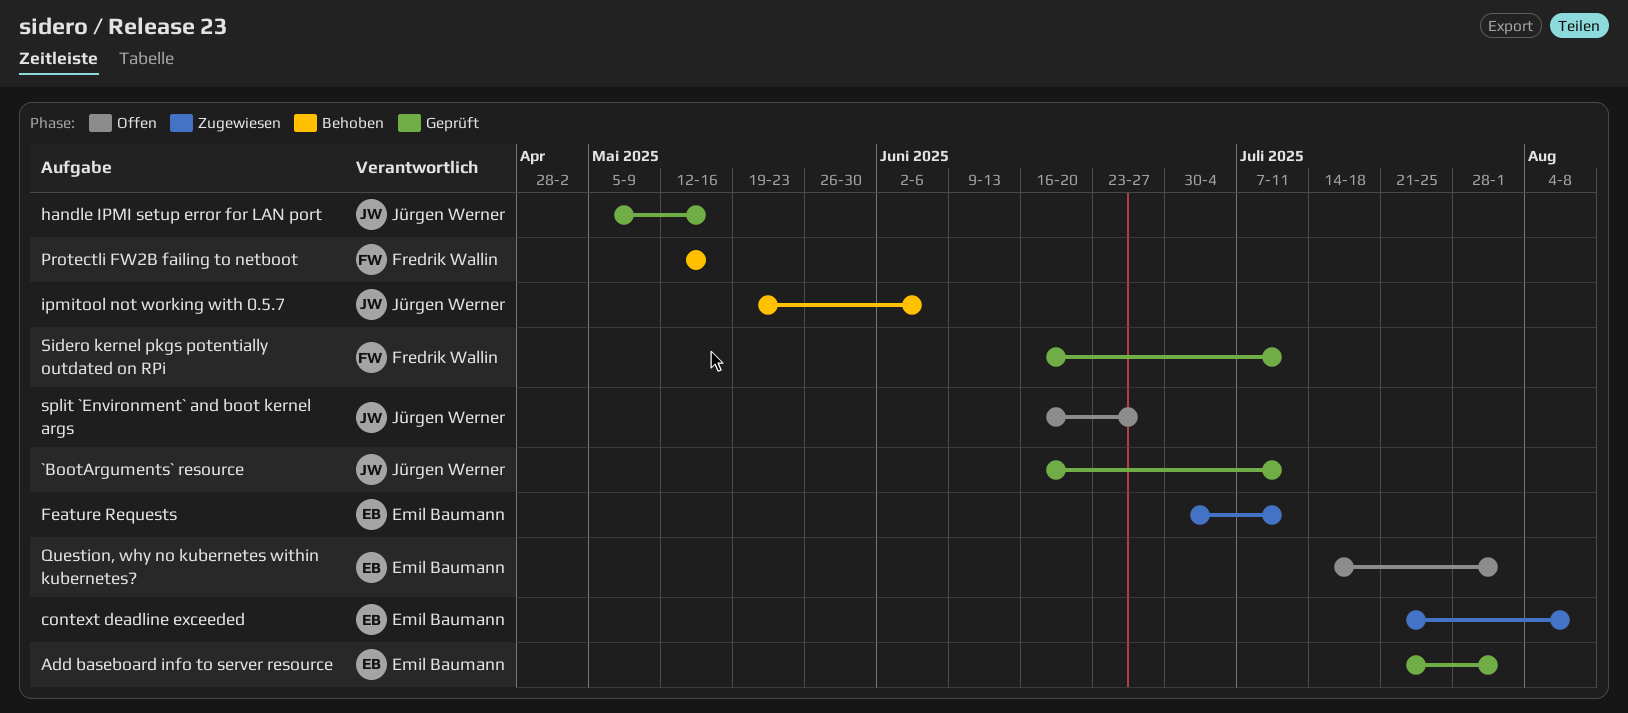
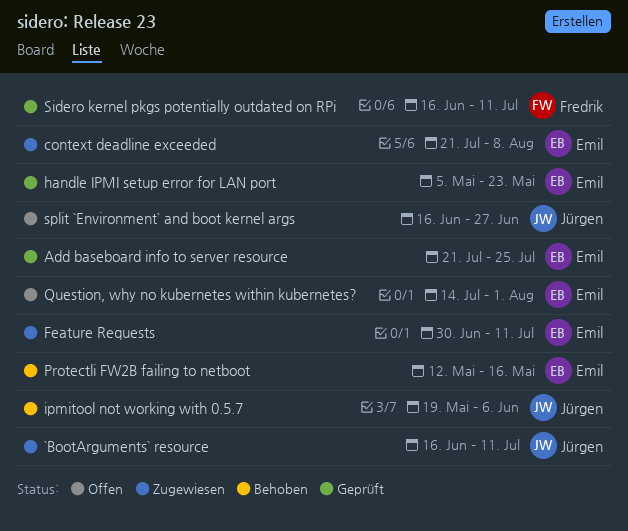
`BootArguments` resource, status: Geprüft -> Zugewiesen
Add baseboard info to server resource, due: Aug 1 -> Jul 25
handle IPMI setup error for LAN port, owner: Jürgen Werner -> Emil Baumann
handle IPMI setup error for LAN port, due: May 16 -> May 23
Protectli FW2B failing to netboot, owner: Fredrik Wallin -> Emil Baumann

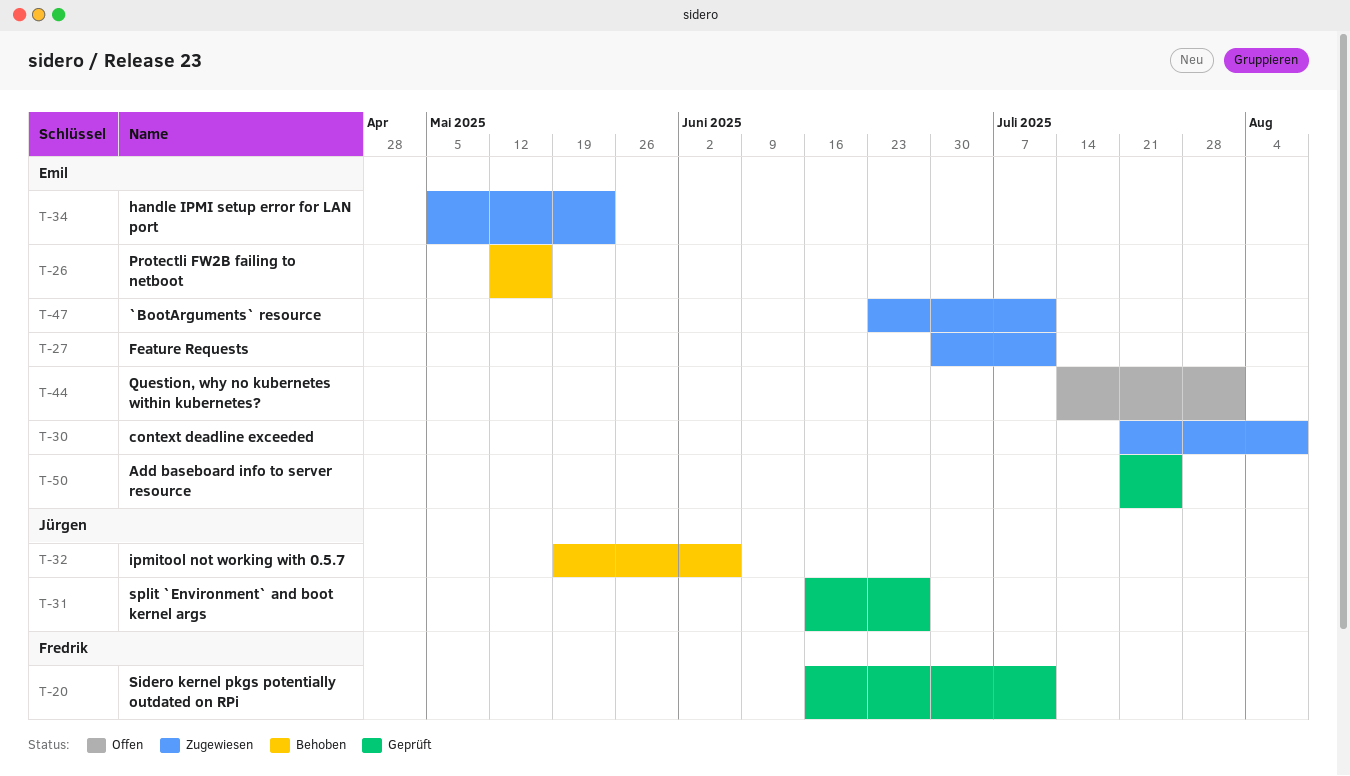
`BootArguments` resource, owner: Jürgen -> Emil
`BootArguments` resource, start: Jun 16 -> Jun 23
handle IPMI setup error for LAN port, status: Geprüft -> Zugewiesen
split `Environment` and boot kernel args, status: Offen -> Geprüft

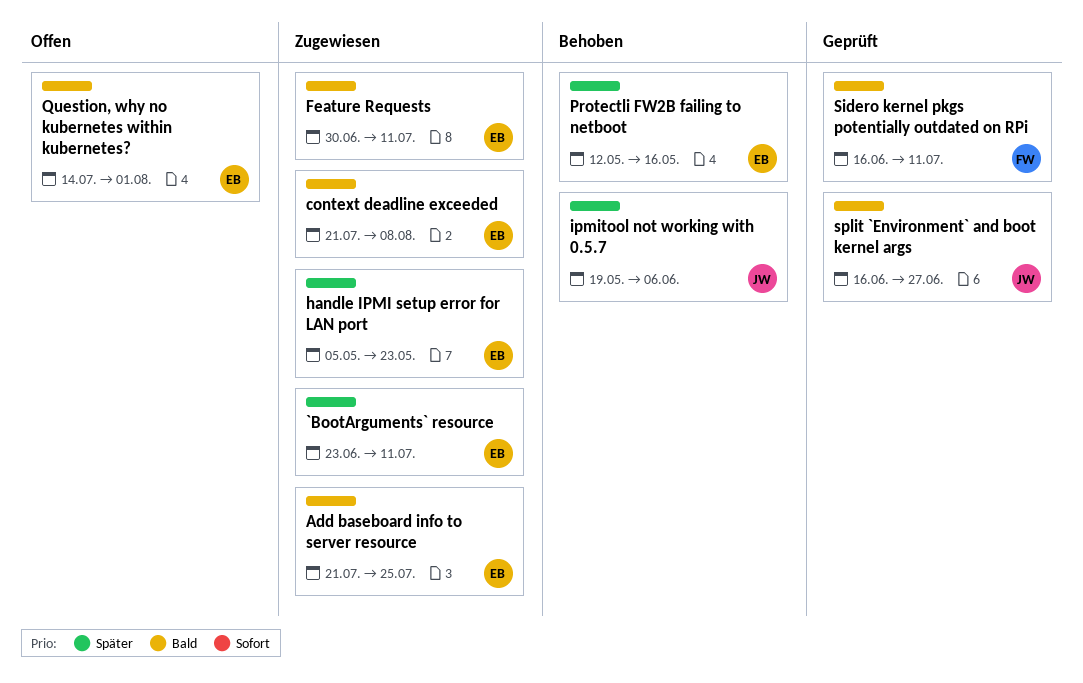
Add baseboard info to server resource, status: Geprüft -> Zugewiesen

